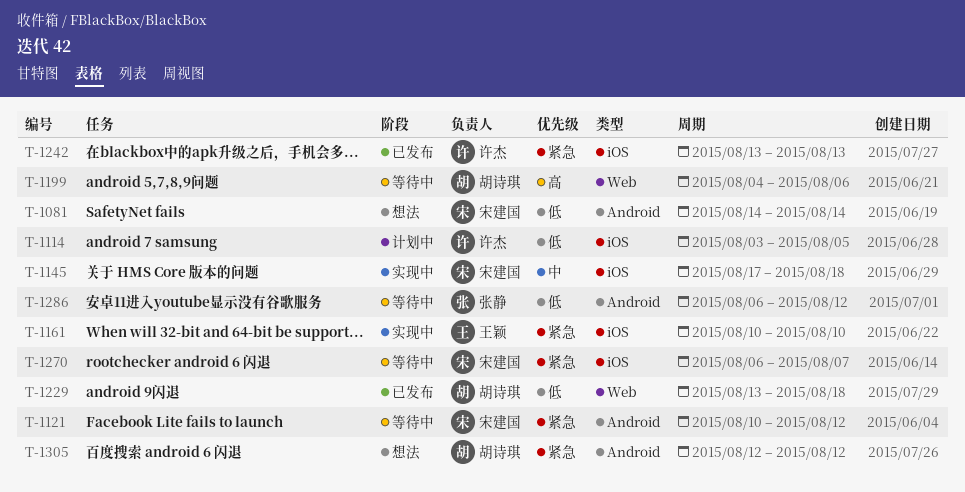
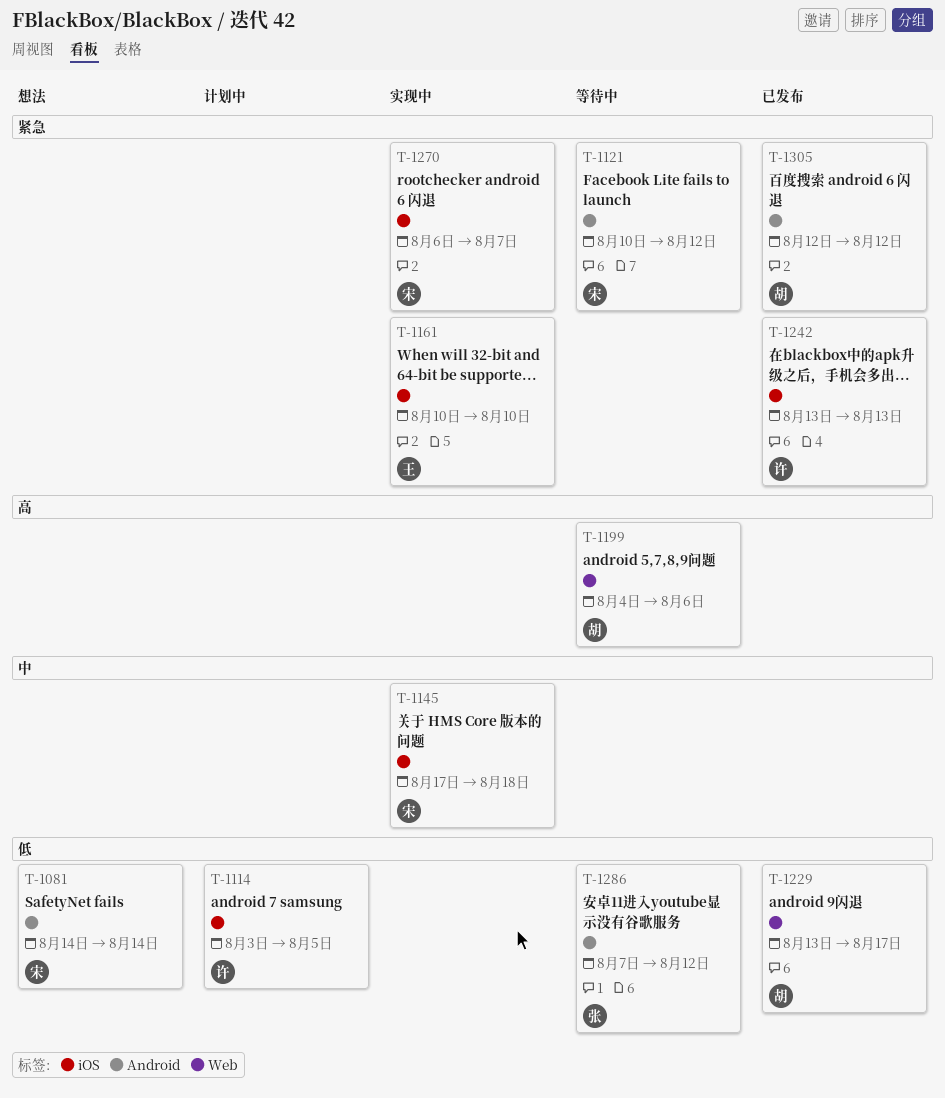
T-1229, due: Aug 18 -> Aug 17
T-1270, status: 等待中 -> 实现中
T-1286, start: Aug 6 -> Aug 7
T-1305, status: 想法 -> 已发布

